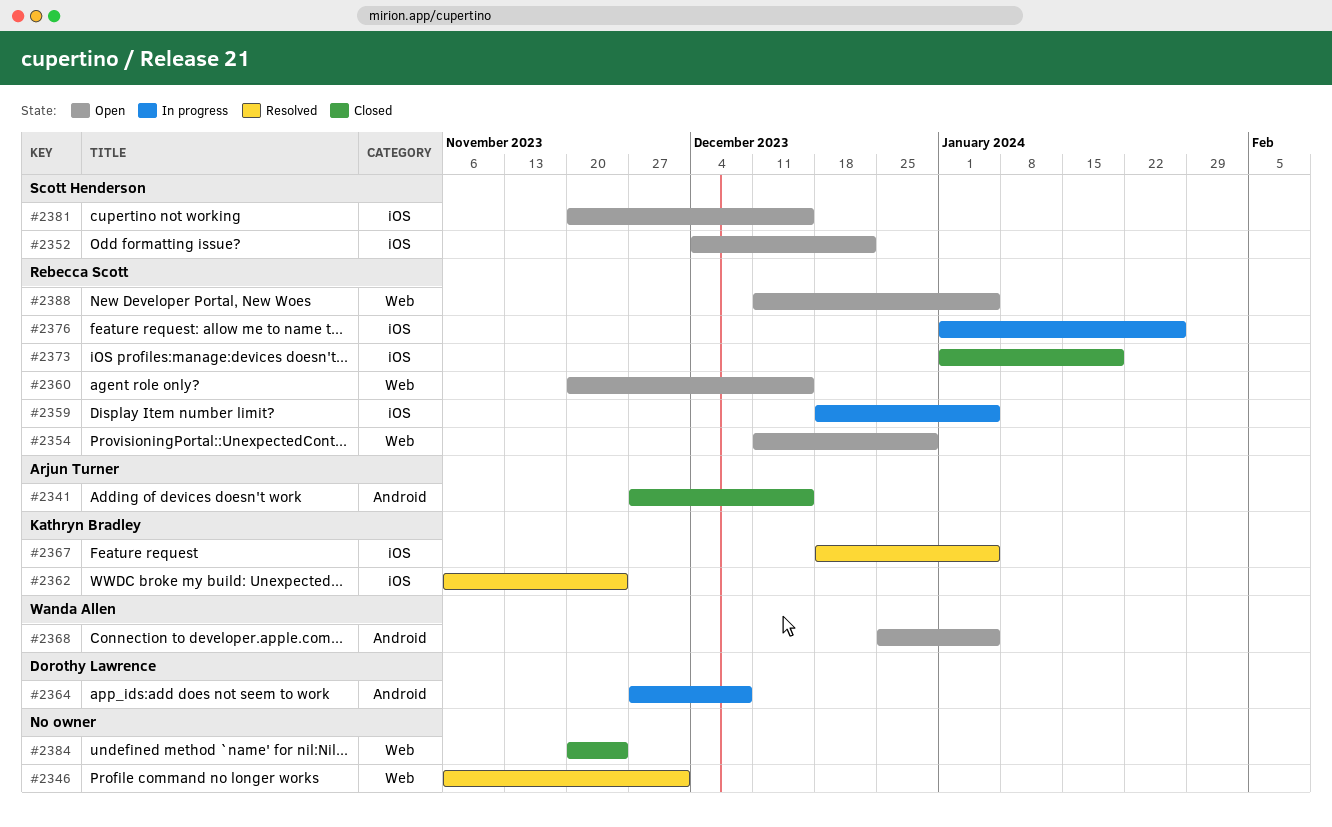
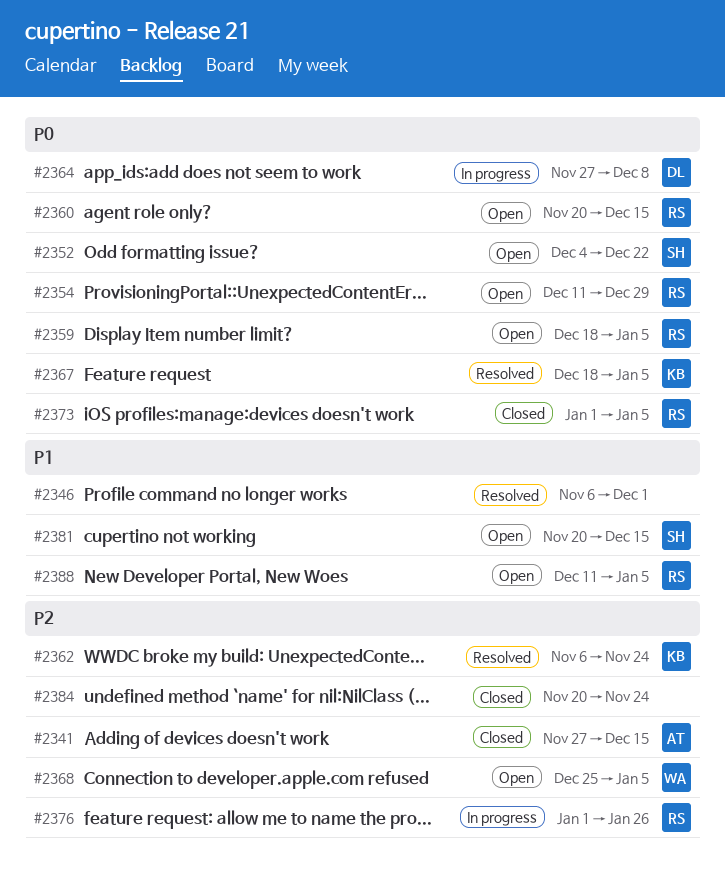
#2359, status: In progress -> Open
#2373, due: Jan 19 -> Jan 5

